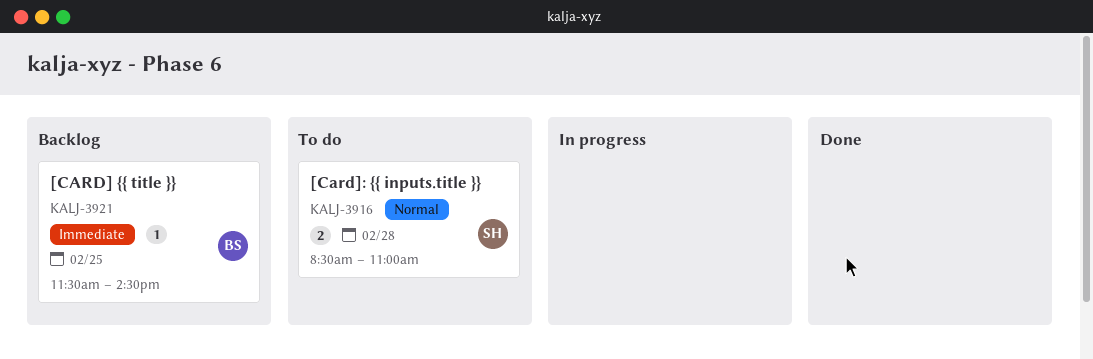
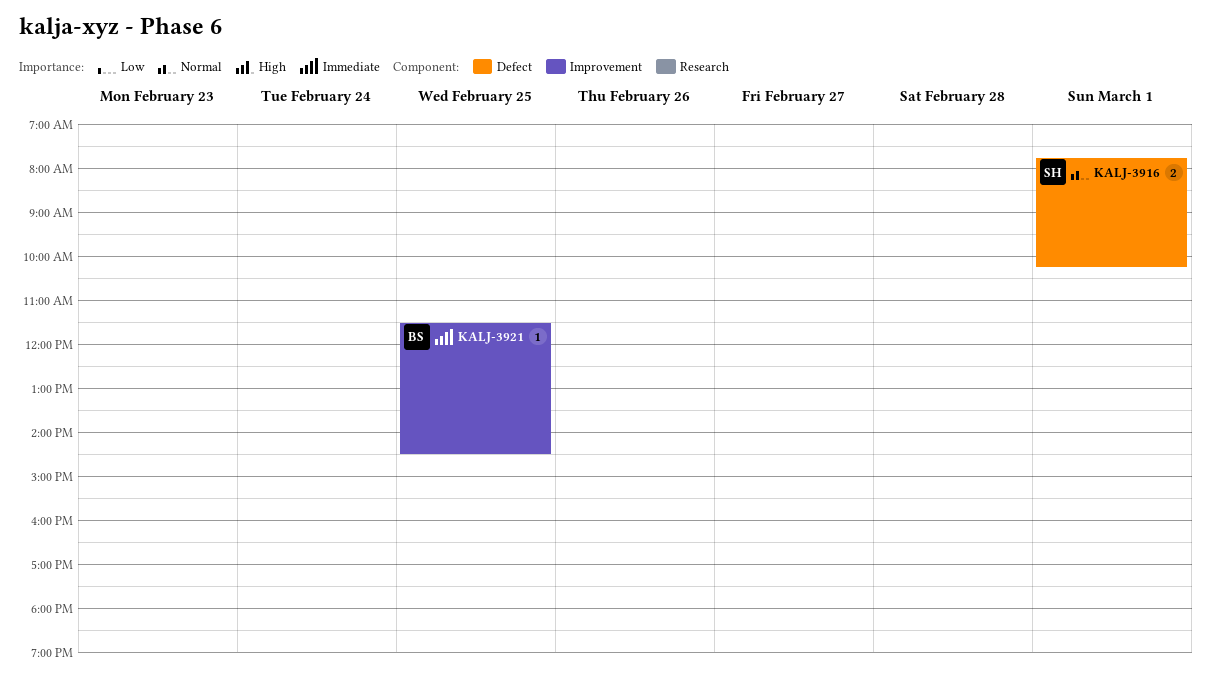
KALJ-3916, day: Feb 28 -> Mar 1
KALJ-3916, begins: 08:30 -> 07:45
KALJ-3916, ends: 11:00 -> 10:15

